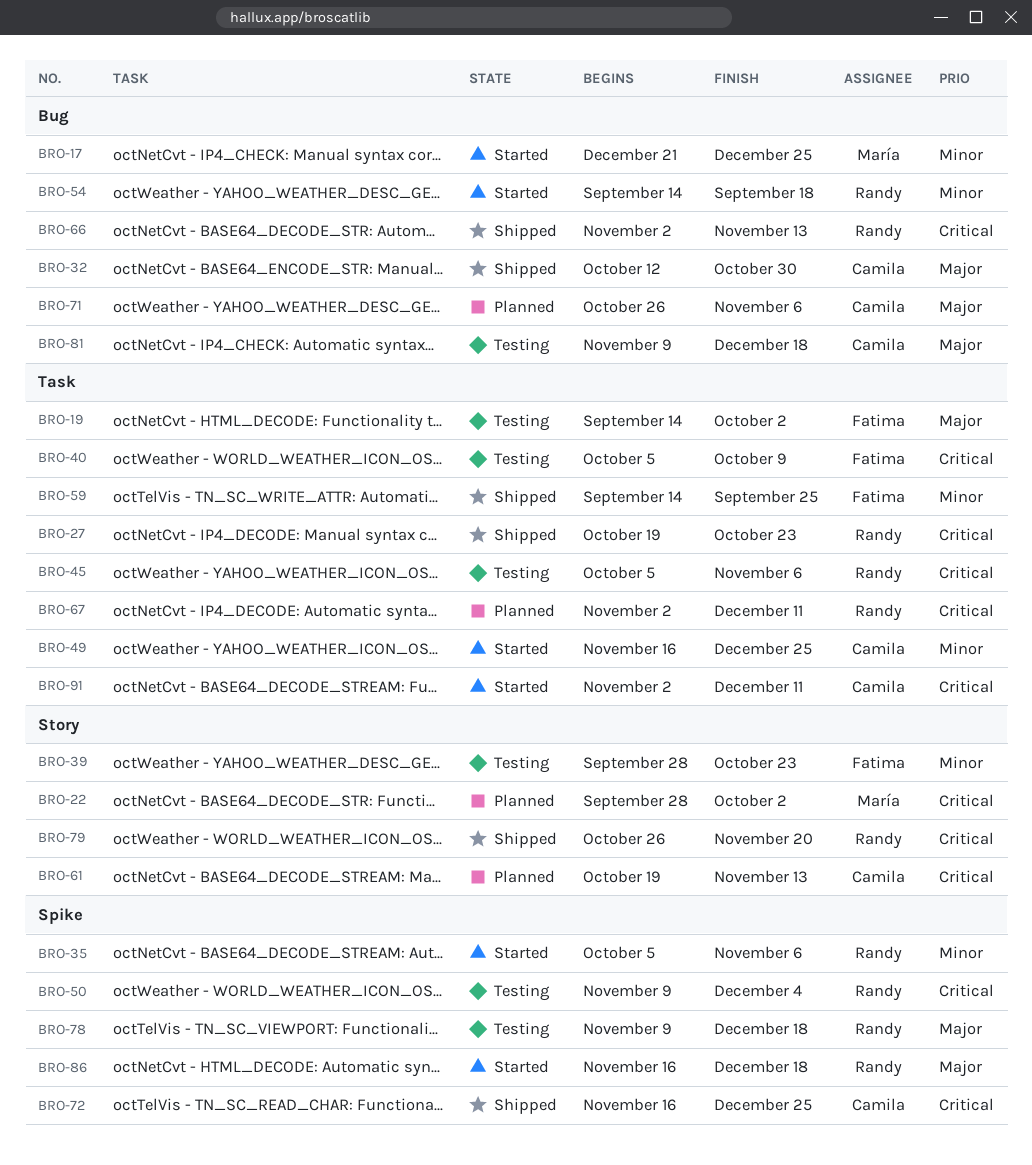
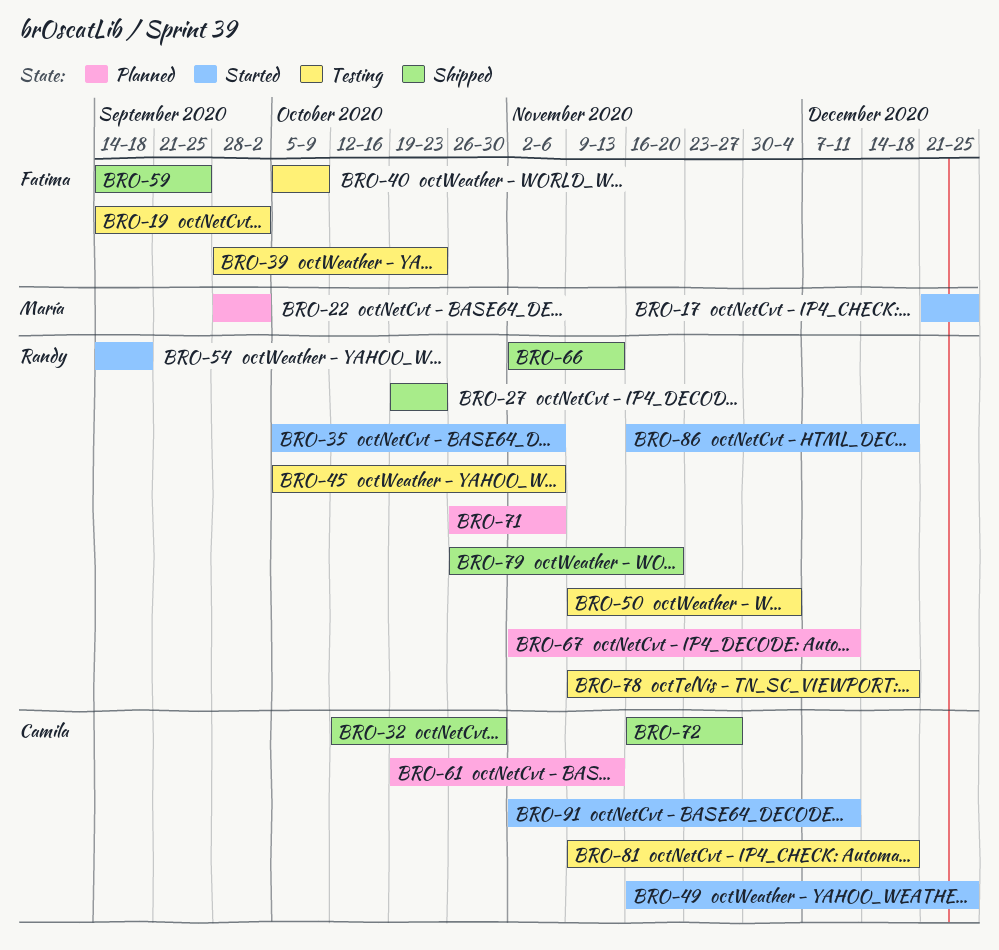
BRO-71, owner: Camila -> Randy
BRO-72, due: Dec 25 -> Nov 27

